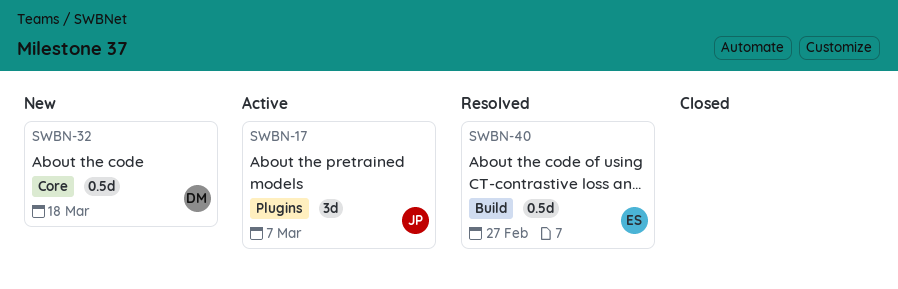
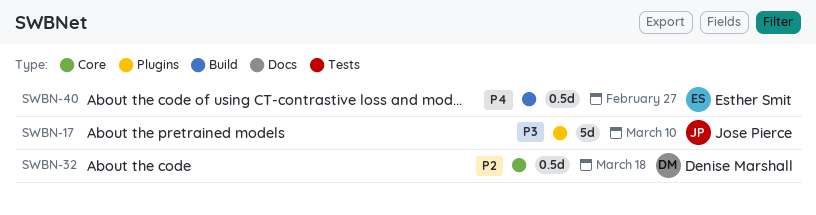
SWBN-17, estimate: 3d -> 5d
SWBN-17, due: Mar 7 -> Mar 10

